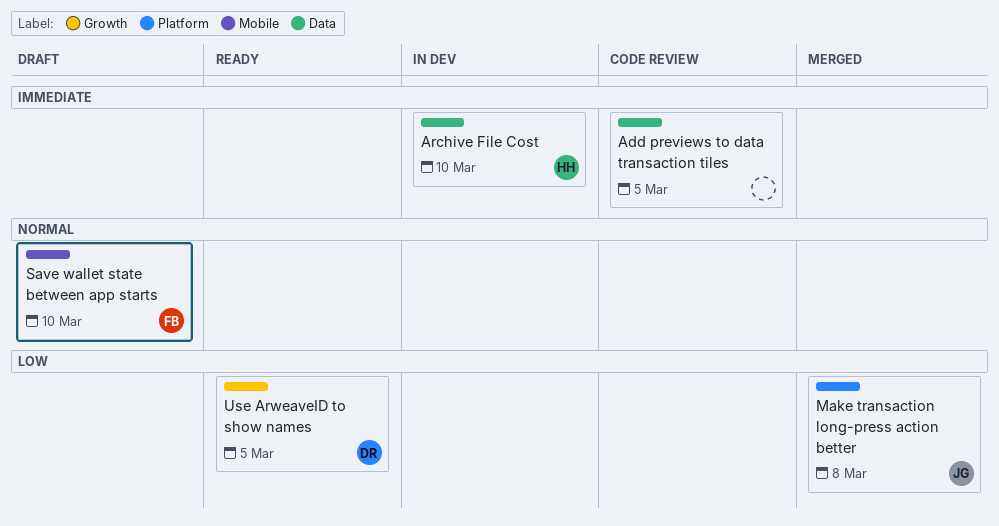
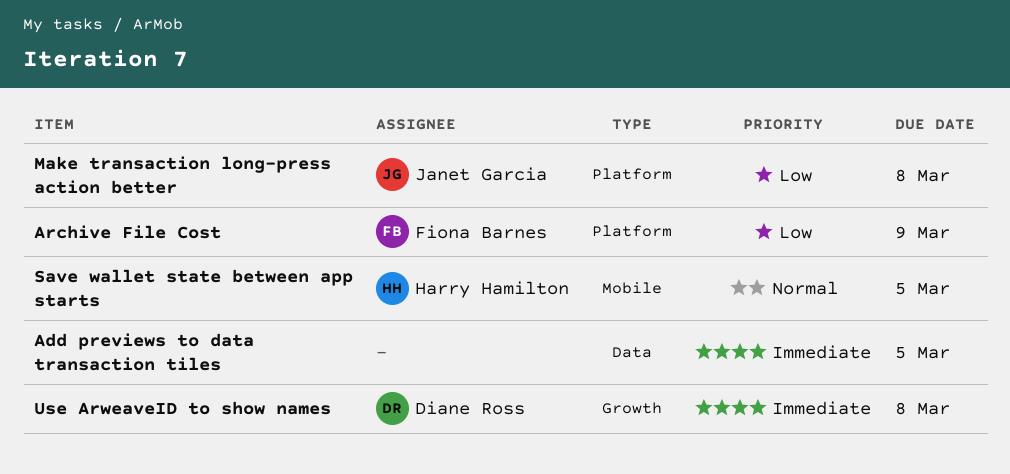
Archive File Cost, owner: Harry Hamilton -> Fiona Barnes
Archive File Cost, priority: Immediate -> Low
Archive File Cost, label: Data -> Platform
Archive File Cost, due: Mar 10 -> Mar 9
Save wallet state between app starts, owner: Fiona Barnes -> Harry Hamilton
Save wallet state between app starts, due: Mar 10 -> Mar 5
Use ArweaveID to show names, priority: Low -> Immediate
Use ArweaveID to show names, due: Mar 5 -> Mar 8

